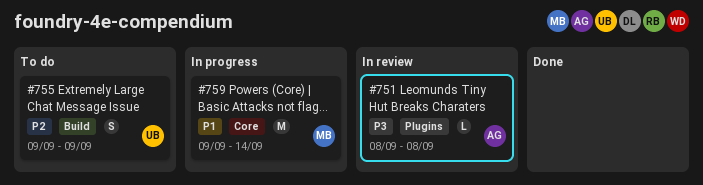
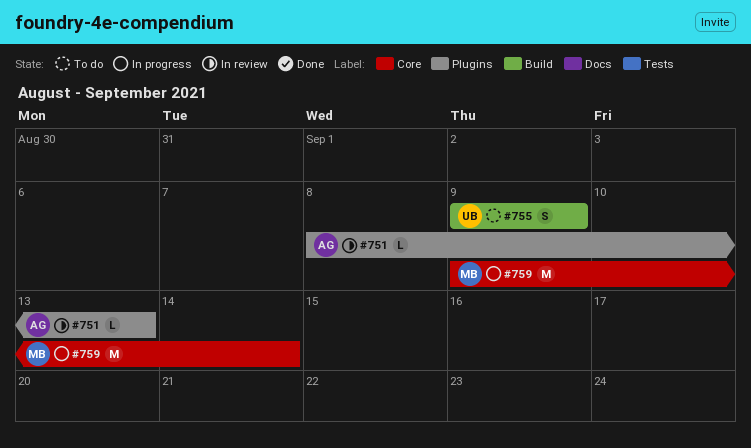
#751, due: Sep 8 -> Sep 13

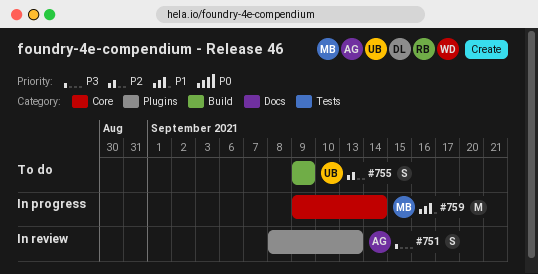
#751, estimate: L -> S

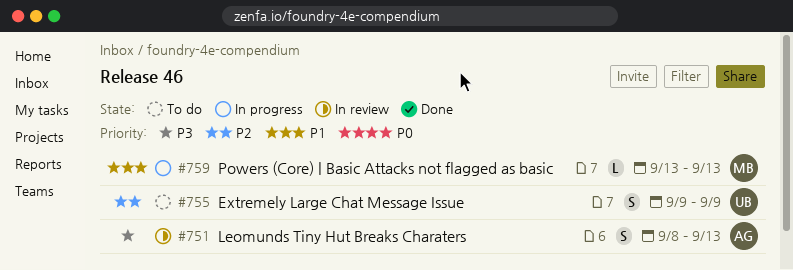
#759, estimate: M -> L
#759, start: Sep 9 -> Sep 13
#759, due: Sep 14 -> Sep 13

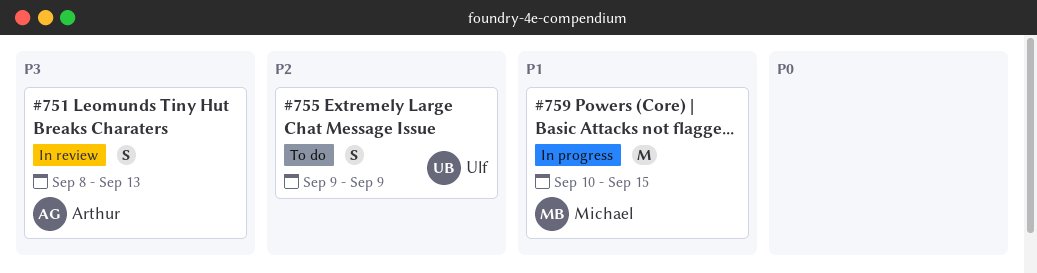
#759, estimate: L -> M
#759, start: Sep 13 -> Sep 10
#759, due: Sep 13 -> Sep 15

